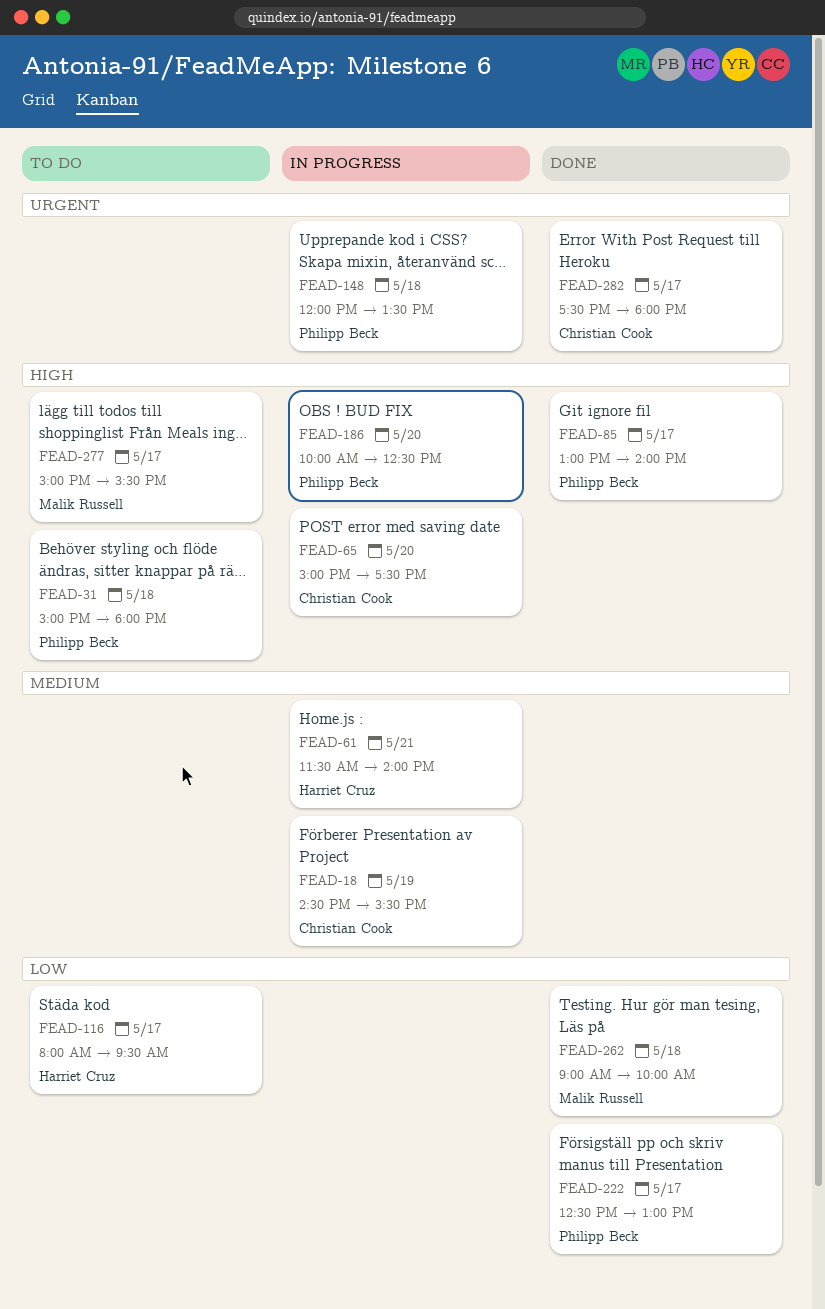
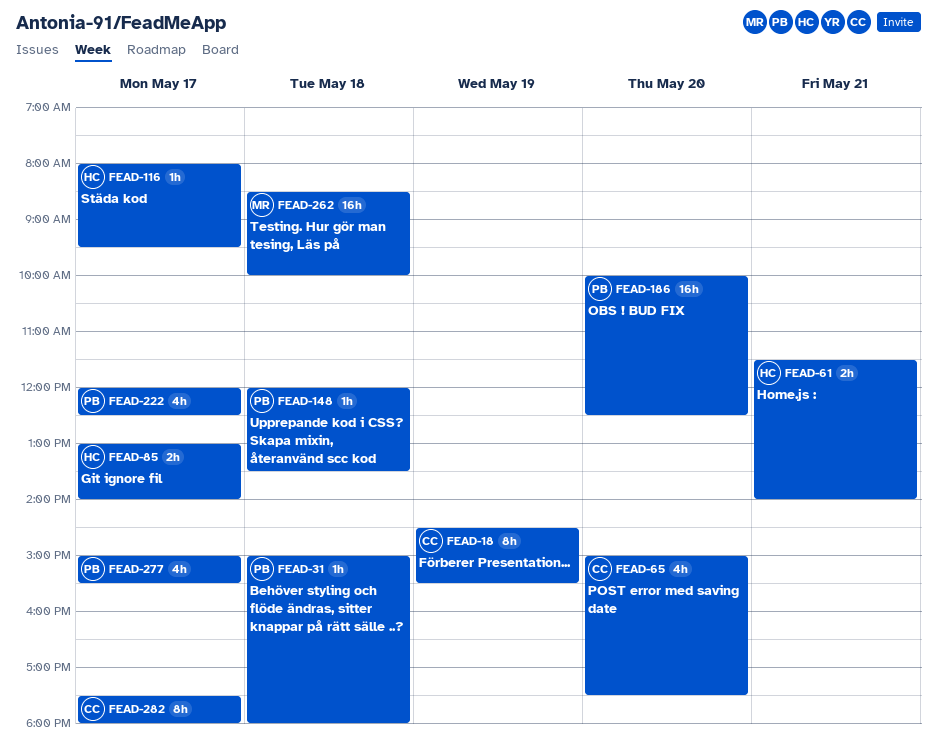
FEAD-85, owner: Philipp Beck -> Harriet Cruz
FEAD-222, begins: 12:30 -> 12:00
FEAD-222, ends: 13:00 -> 12:30
FEAD-262, begins: 09:00 -> 08:30
FEAD-277, owner: Malik Russell -> Philipp Beck

